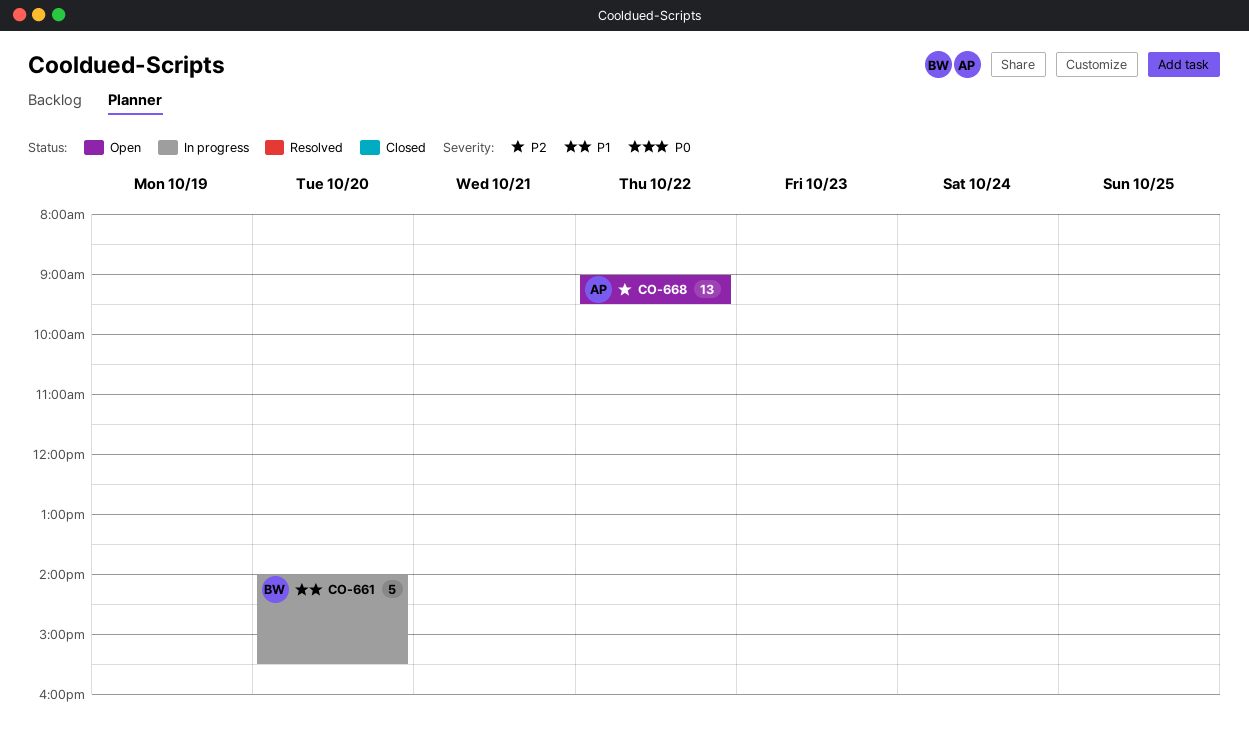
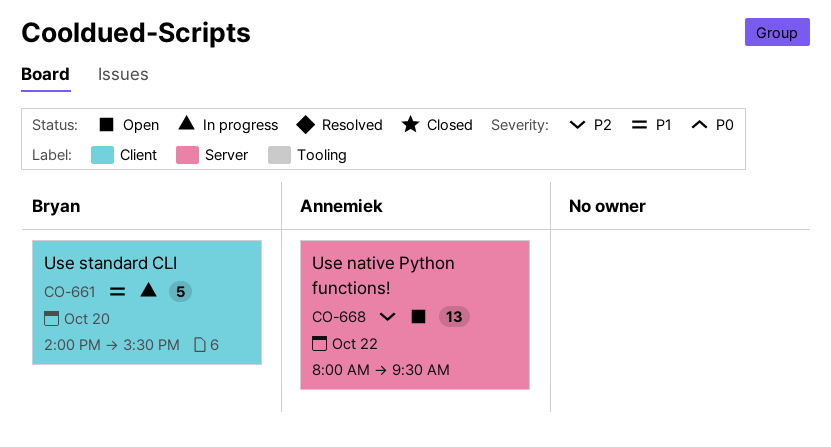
CO-668, begins: 09:00 -> 08:00

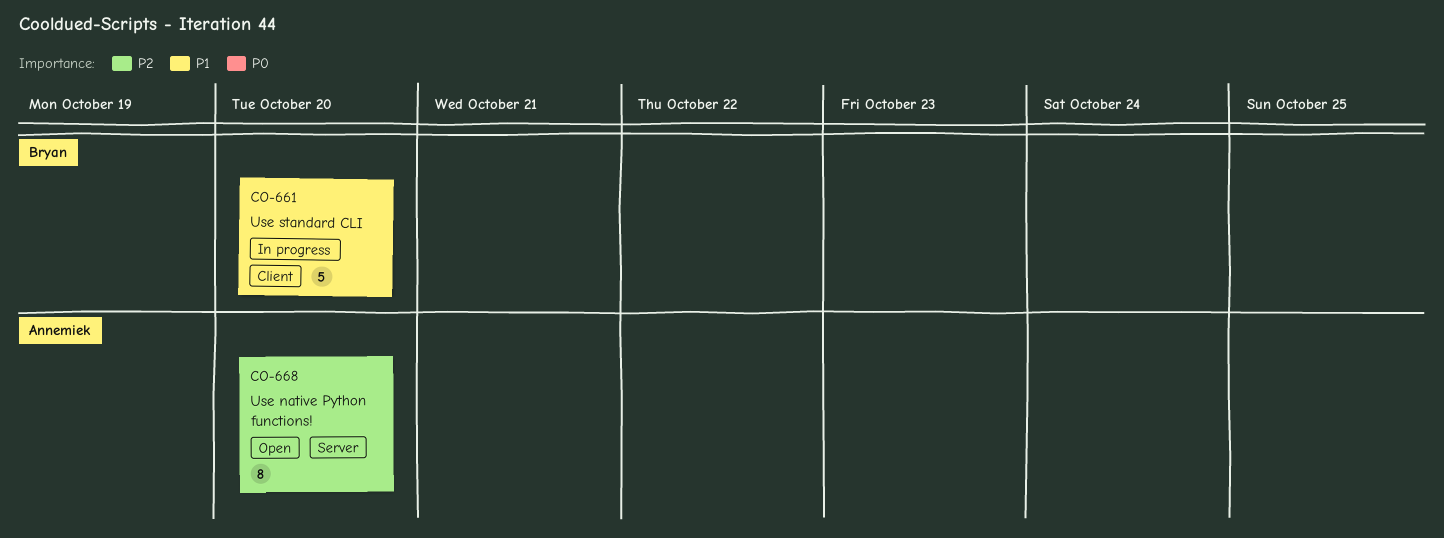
CO-668, estimate: 13 -> 8
CO-668, day: Oct 22 -> Oct 20

